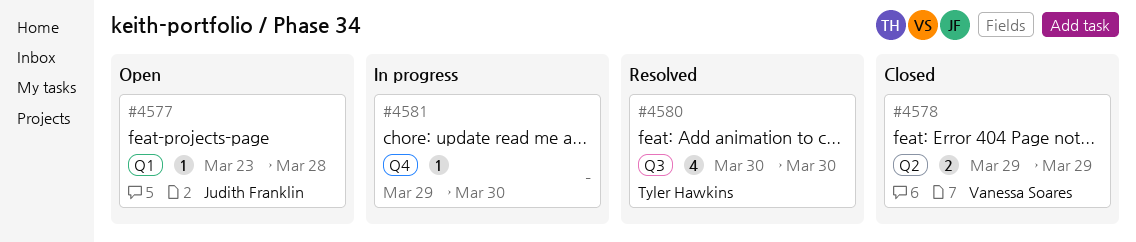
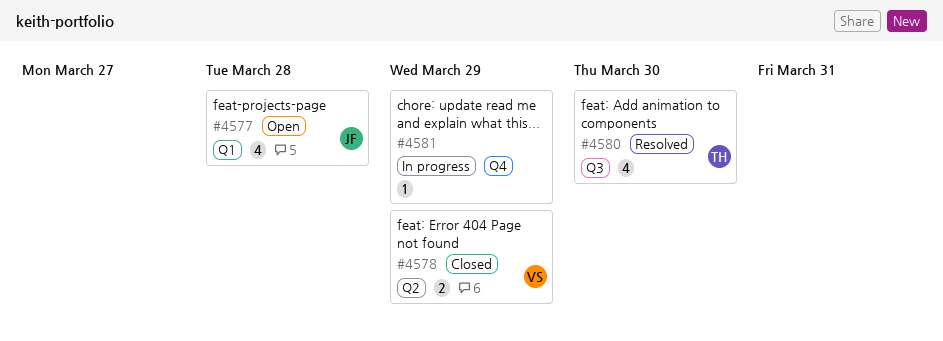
#4577, estimate: 1 -> 4
#4581, due: Mar 30 -> Mar 29

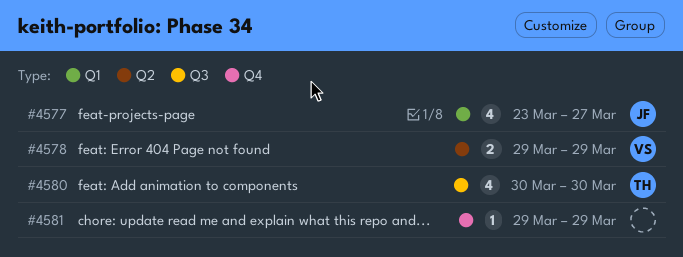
#4577, due: Mar 28 -> Mar 27

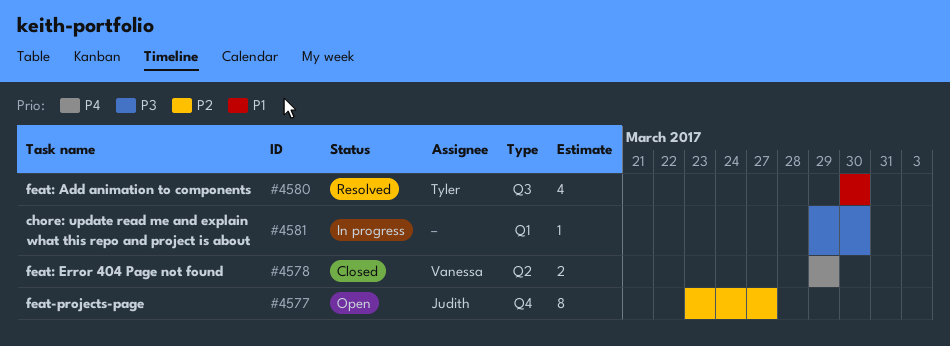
#4577, label: Q1 -> Q4
#4577, estimate: 4 -> 8
#4581, label: Q4 -> Q1
#4581, due: Mar 29 -> Mar 30

